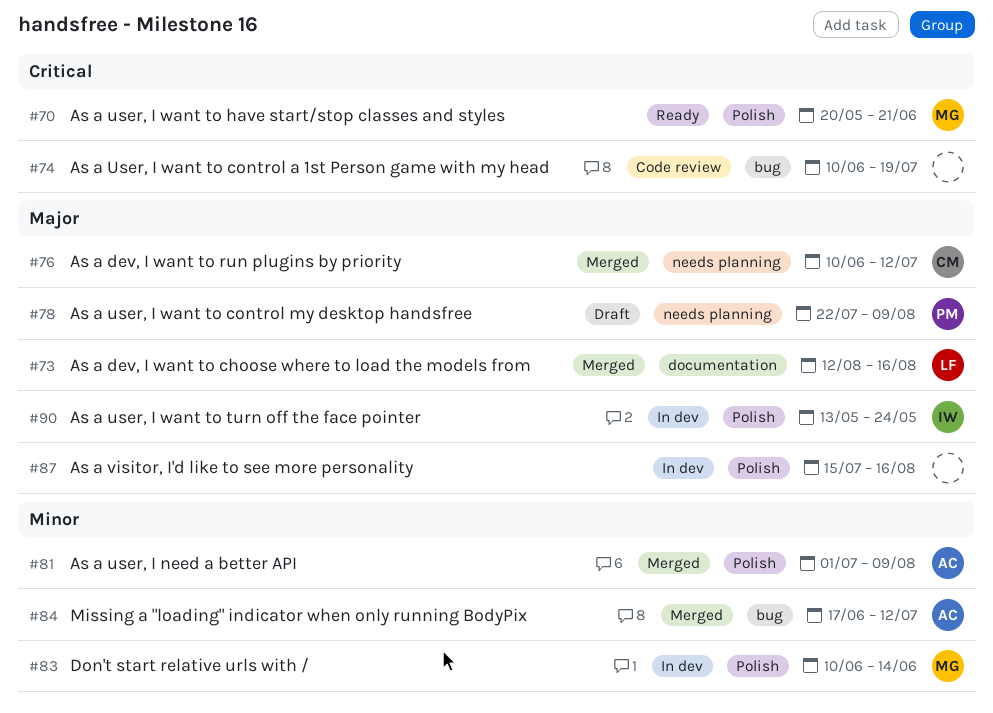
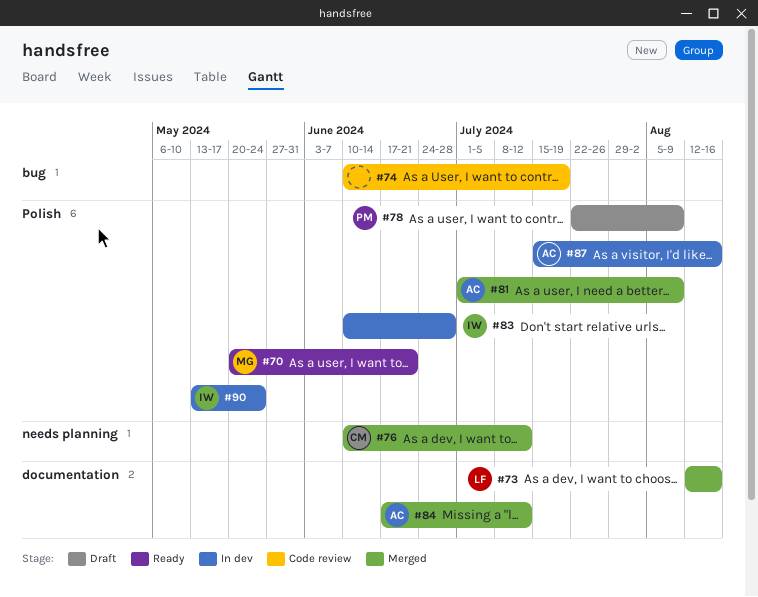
#78, label: needs planning -> Polish
#83, owner: MG -> IW
#83, due: Jun 14 -> Jun 28
#84, label: bug -> documentation
#87, owner: none -> AC

